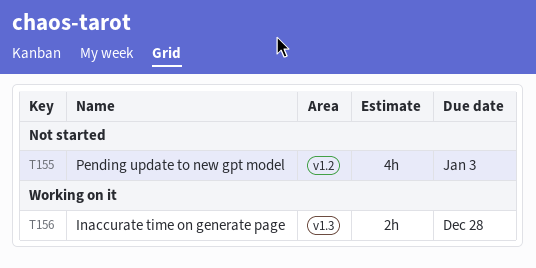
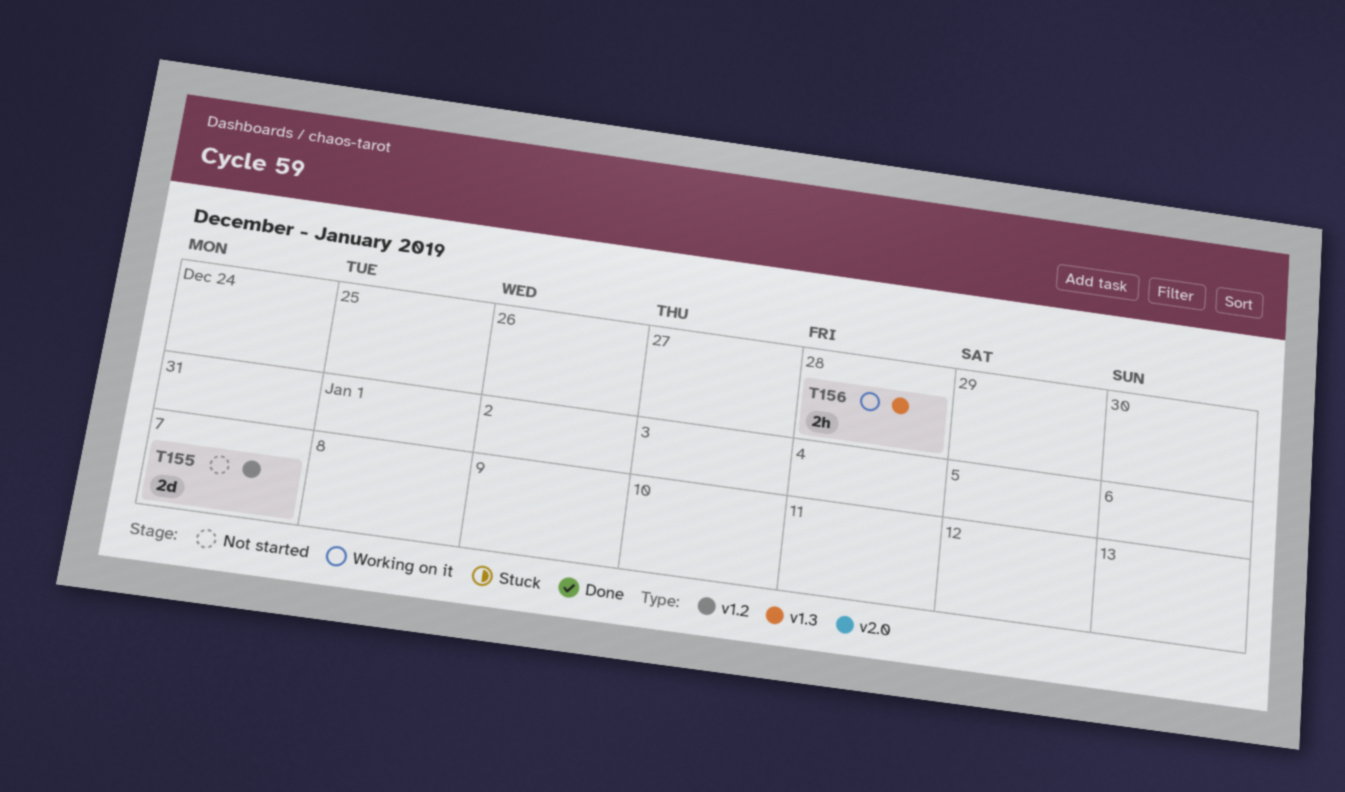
T155, estimate: 4h -> 2d
T155, due: Jan 3 -> Jan 7

